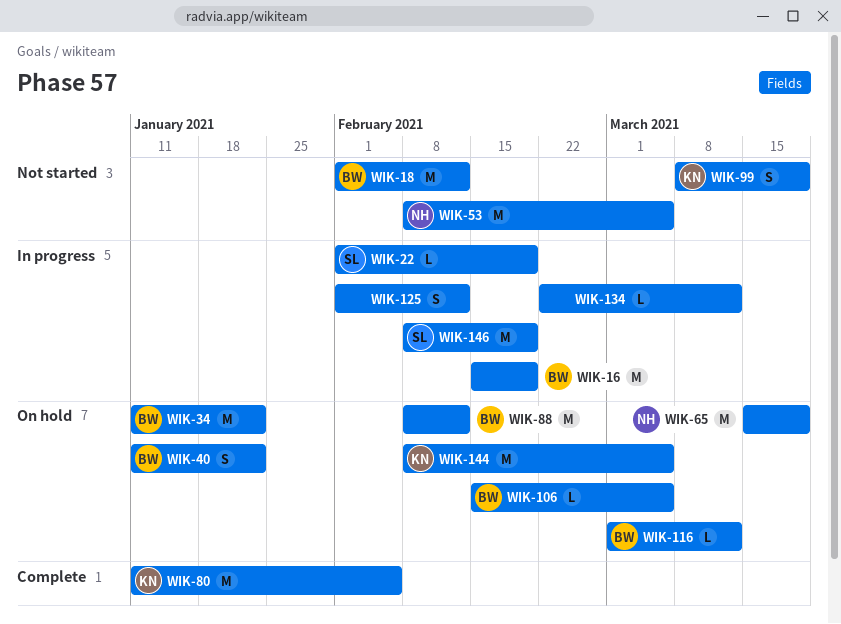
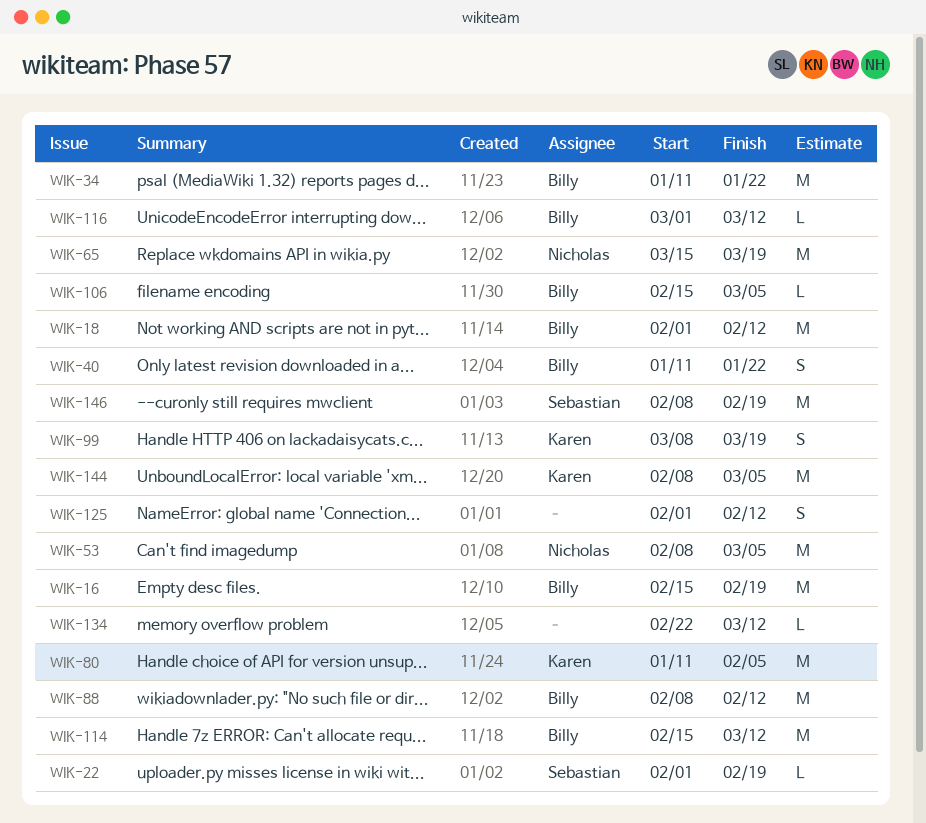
WIK-114: none -> present

